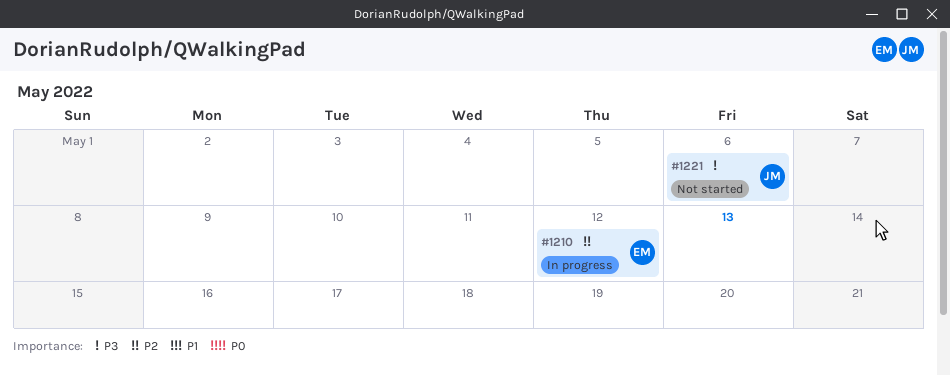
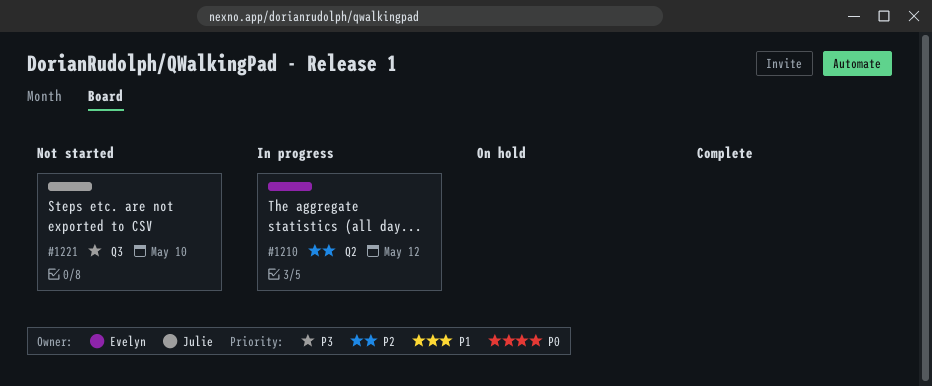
#1221, due: May 6 -> May 10

